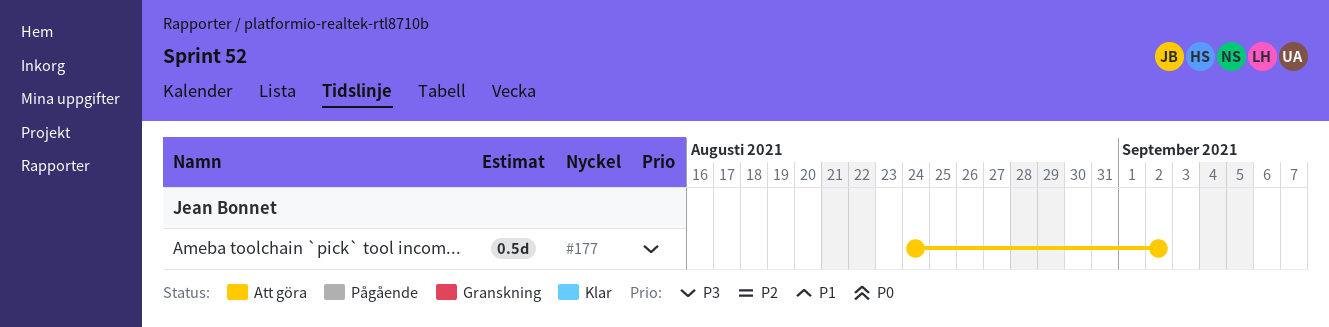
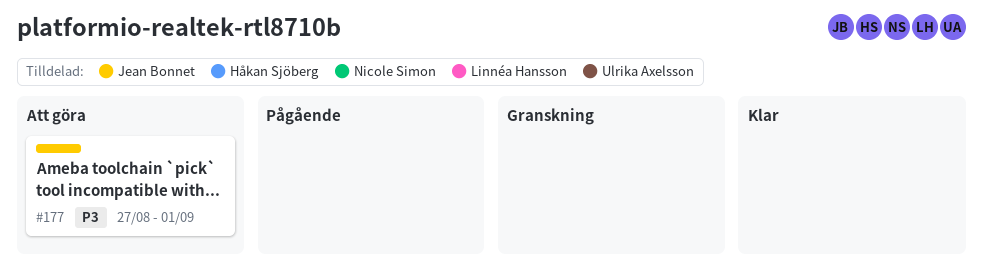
#177, start: Aug 24 -> Aug 27
#177, due: Sep 2 -> Sep 1

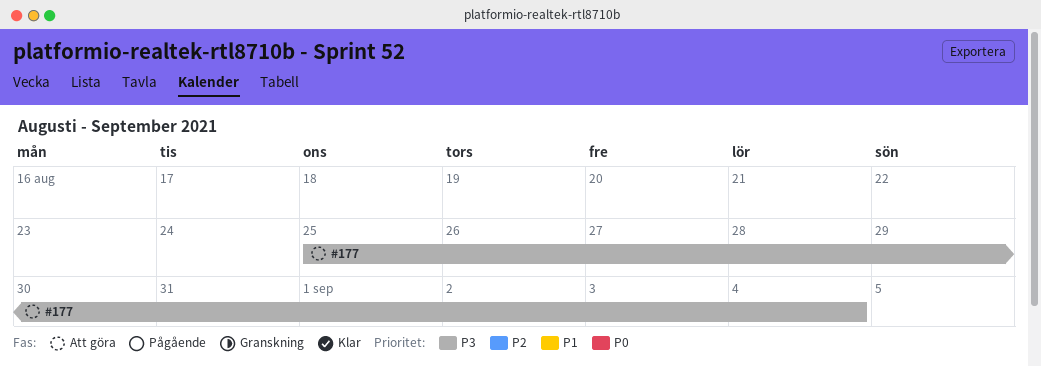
#177, start: Aug 27 -> Aug 25
#177, due: Sep 1 -> Sep 4

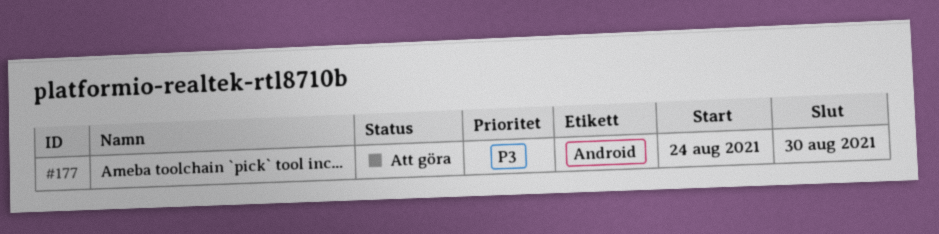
#177, start: Aug 25 -> Aug 24
#177, due: Sep 4 -> Aug 30

